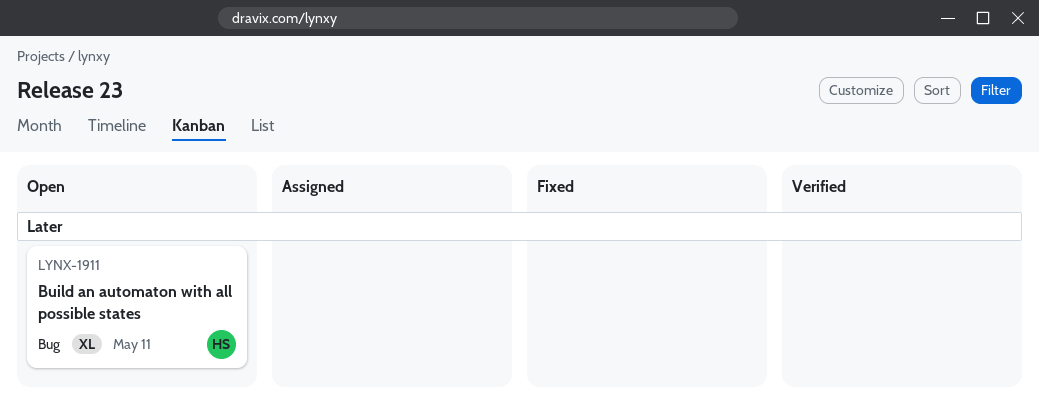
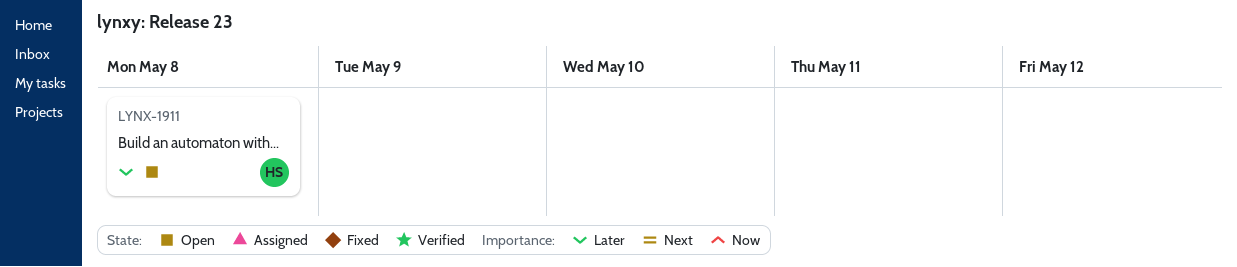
LYNX-1911, due: May 11 -> May 8

